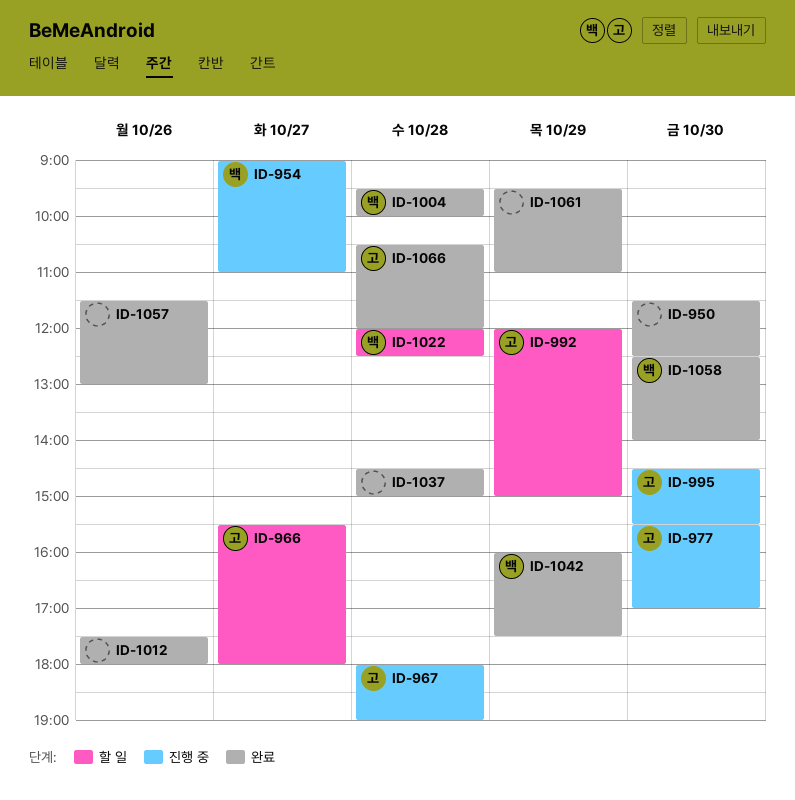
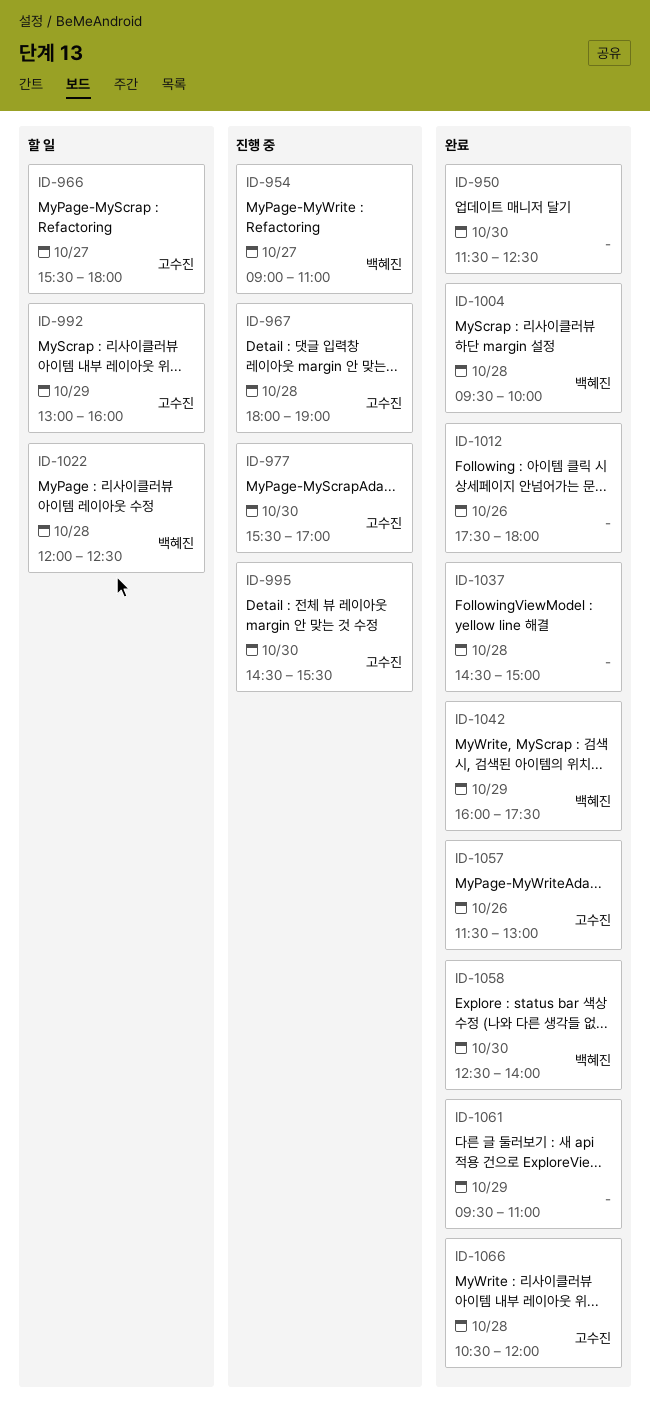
ID-992, begins: 12:00 -> 13:00
ID-992, ends: 15:00 -> 16:00
ID-1057, owner: none -> 고수진

